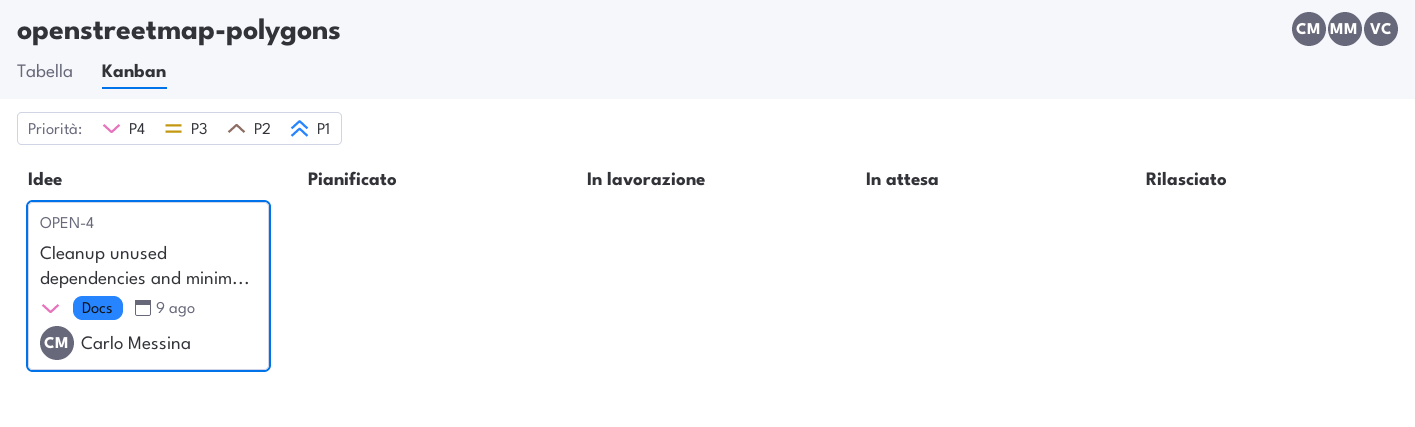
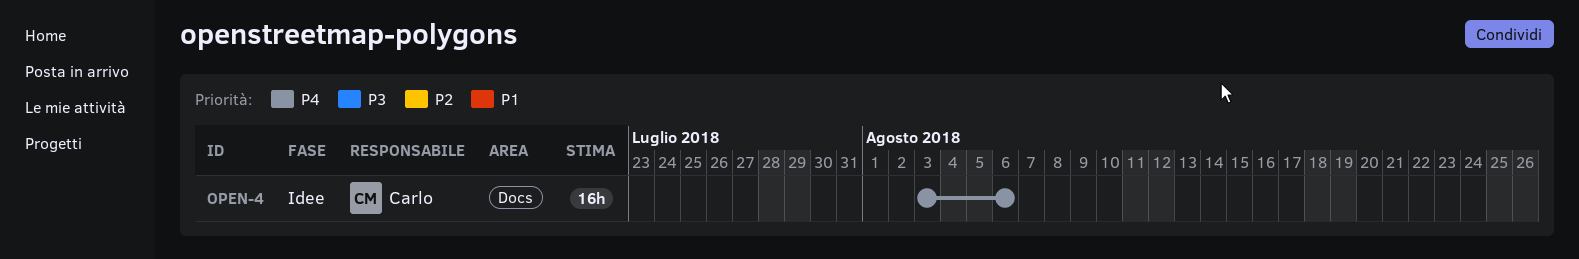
OPEN-4, due: Aug 9 -> Aug 6

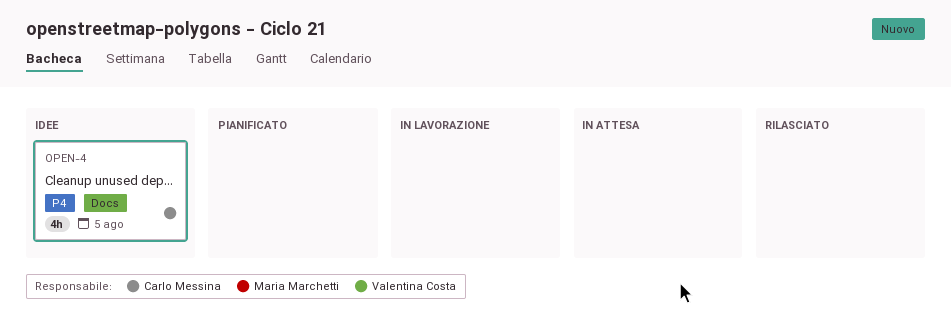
OPEN-4, estimate: 16h -> 4h
OPEN-4, due: Aug 6 -> Aug 5

